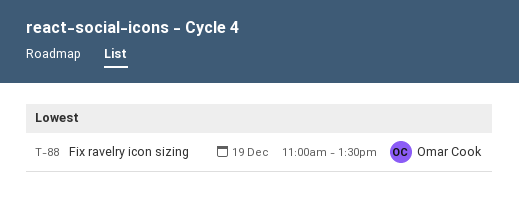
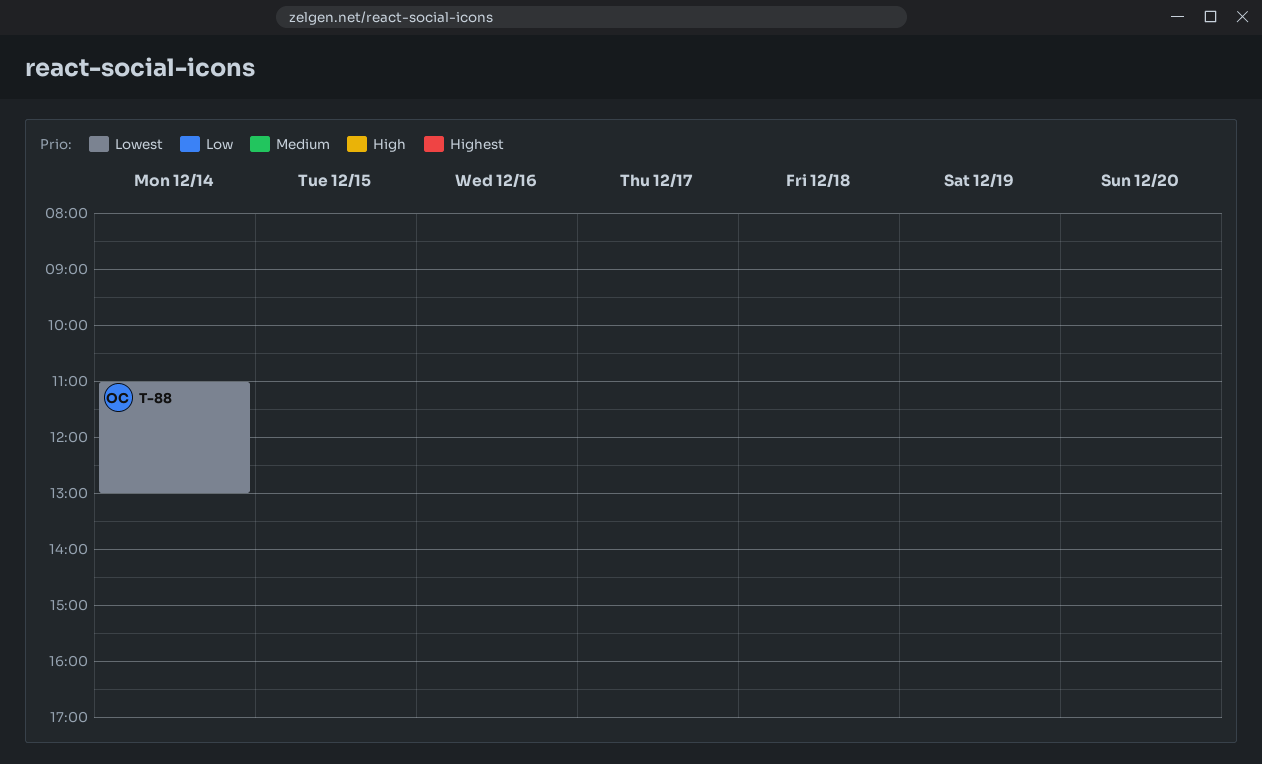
T-88, day: Dec 19 -> Dec 14
T-88, ends: 13:30 -> 13:00

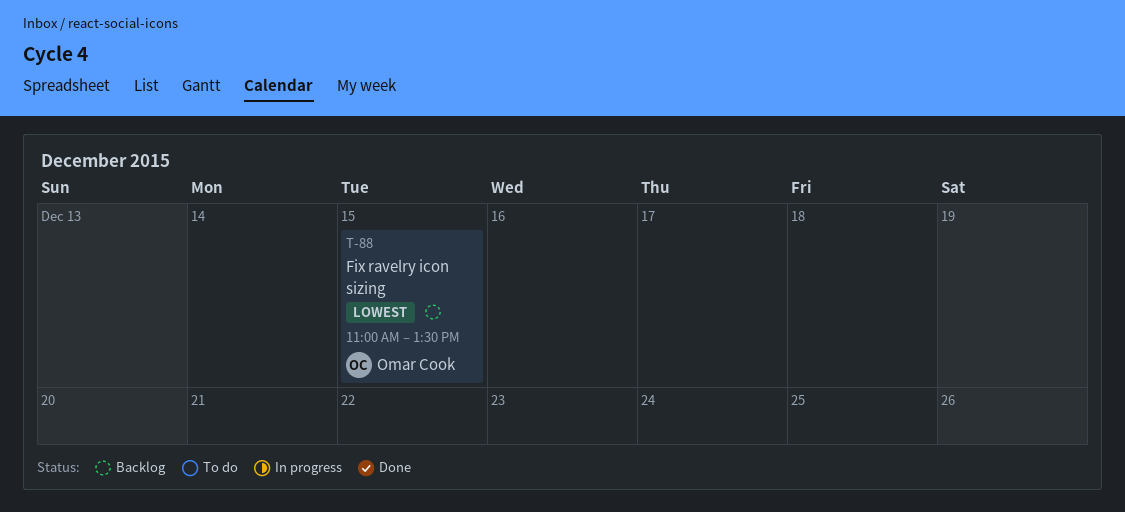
T-88, day: Dec 14 -> Dec 15
T-88, ends: 13:00 -> 13:30

